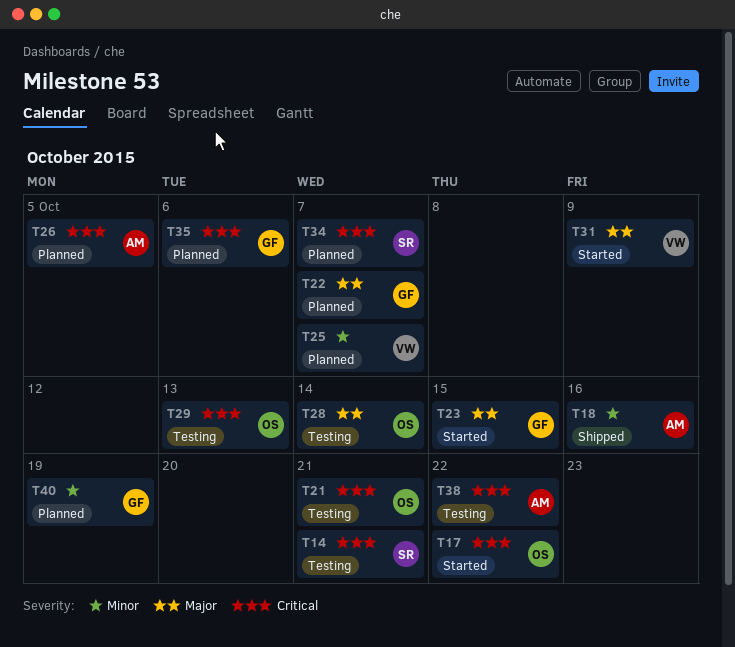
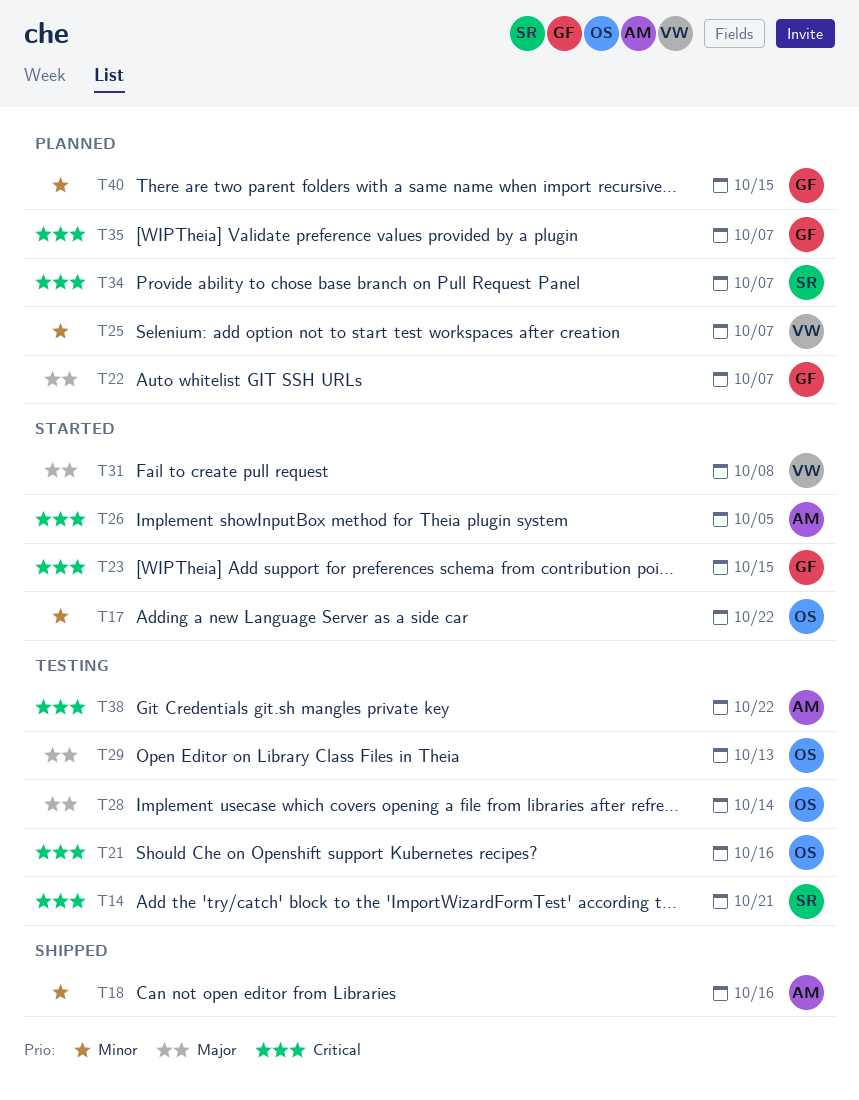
T17, priority: Critical -> Minor
T21, due: Oct 21 -> Oct 16
T23, priority: Major -> Critical
T26, status: Planned -> Started
T29, priority: Critical -> Major
T31, due: Oct 9 -> Oct 8
T35, due: Oct 6 -> Oct 7
T40, due: Oct 19 -> Oct 15

